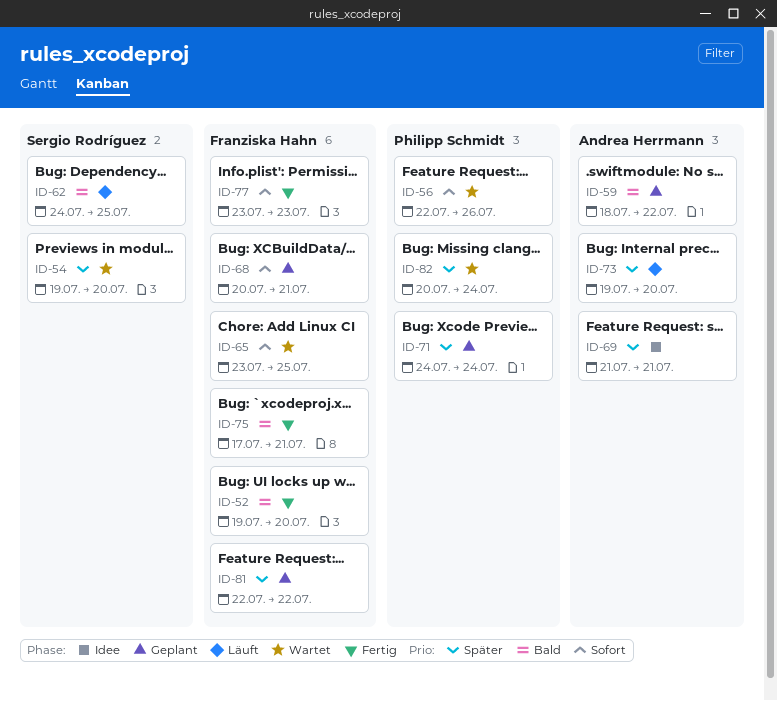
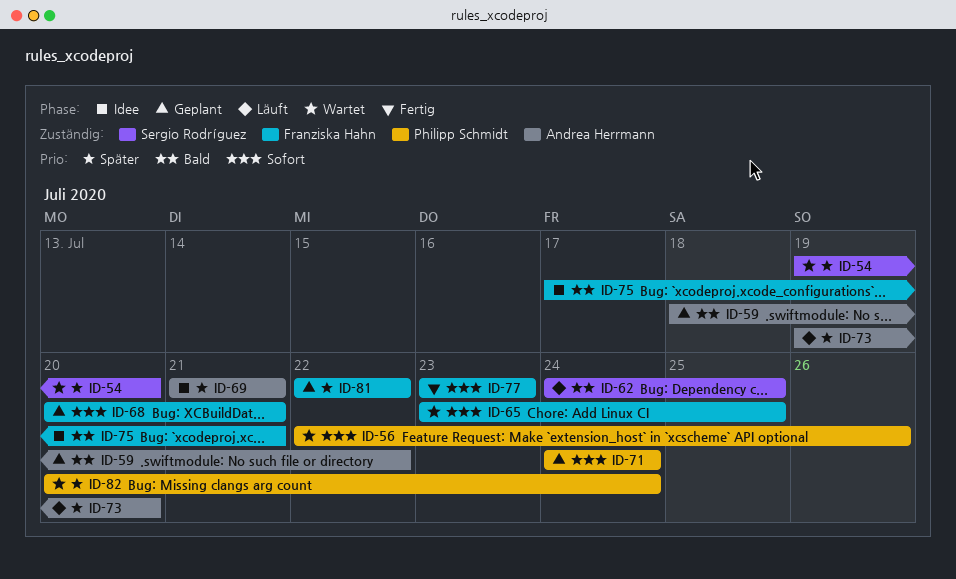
ID-52: present -> none
ID-71, priority: Später -> Sofort
ID-75, status: Fertig -> Idee

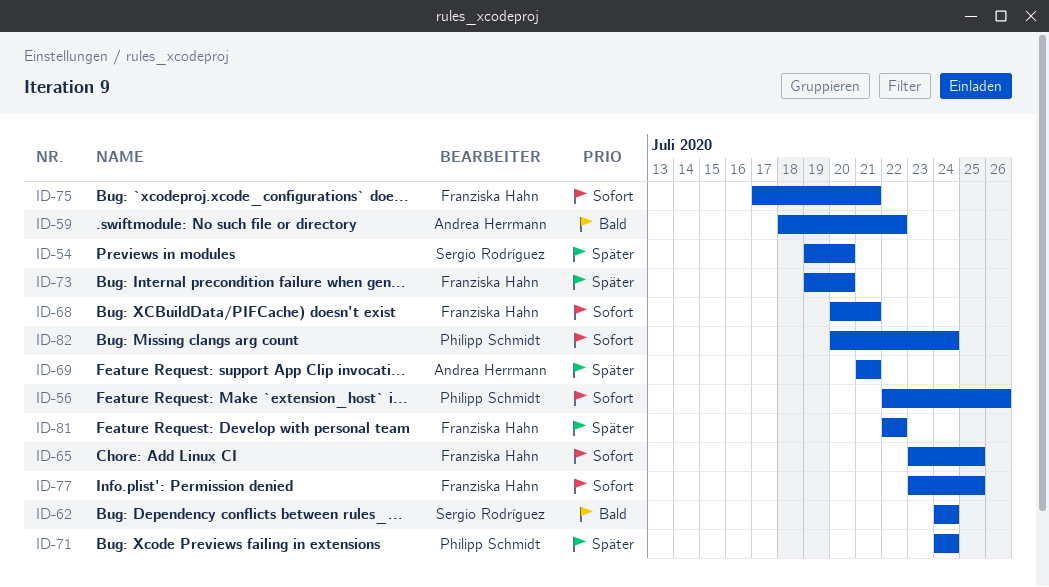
ID-62, due: Jul 25 -> Jul 24
ID-71, priority: Sofort -> Später
ID-73, owner: Andrea Herrmann -> Franziska Hahn
ID-75, priority: Bald -> Sofort
ID-77, due: Jul 23 -> Jul 25
ID-82, priority: Später -> Sofort

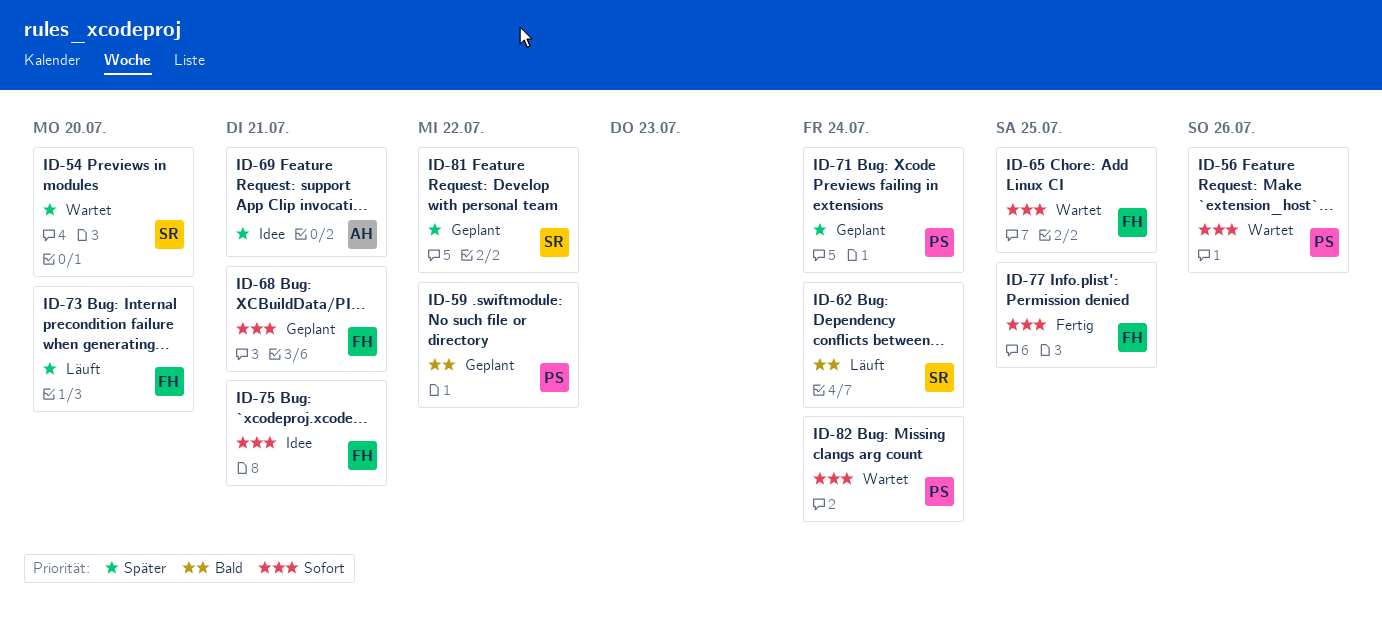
ID-59, owner: Andrea Herrmann -> Philipp Schmidt
ID-81, owner: Franziska Hahn -> Sergio Rodríguez

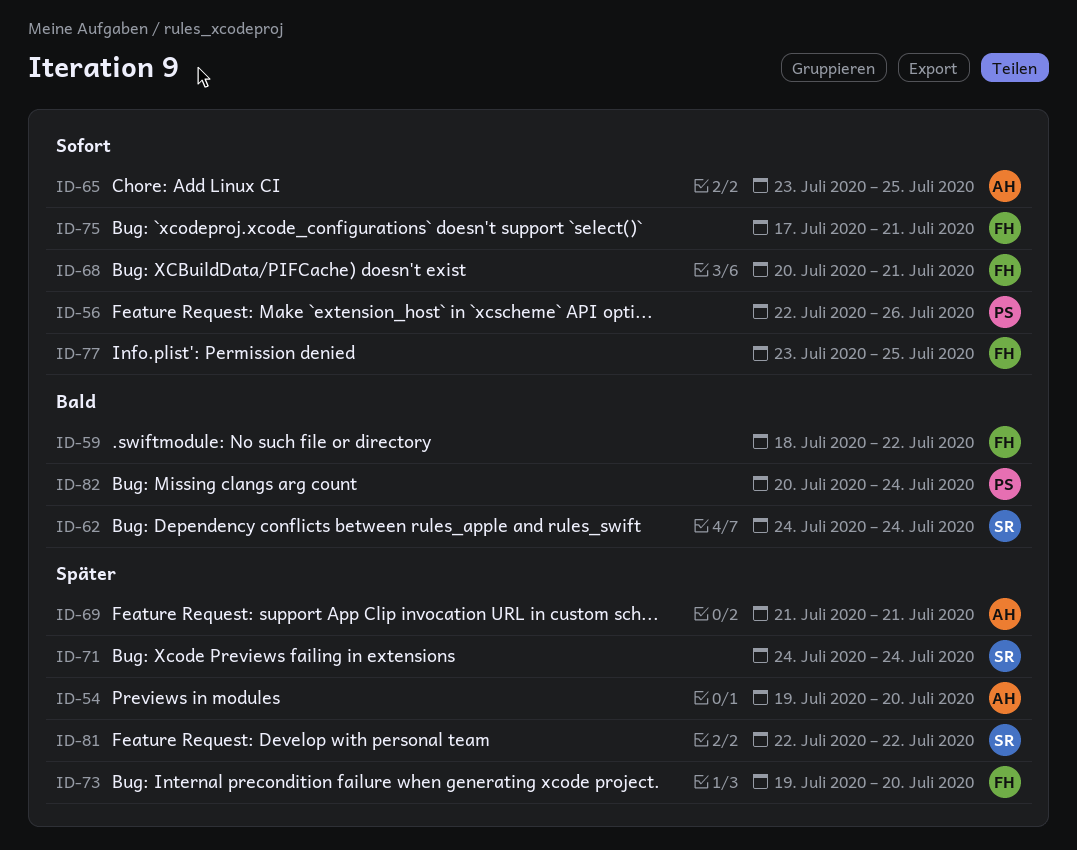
ID-54, owner: SR -> AH
ID-59, owner: PS -> FH
ID-65, owner: FH -> AH
ID-71, owner: PS -> SR
ID-82, priority: Sofort -> Bald

